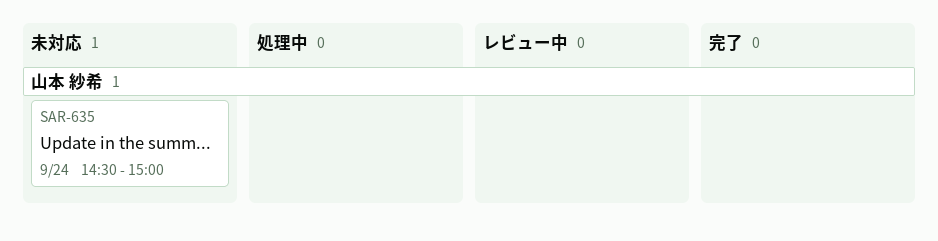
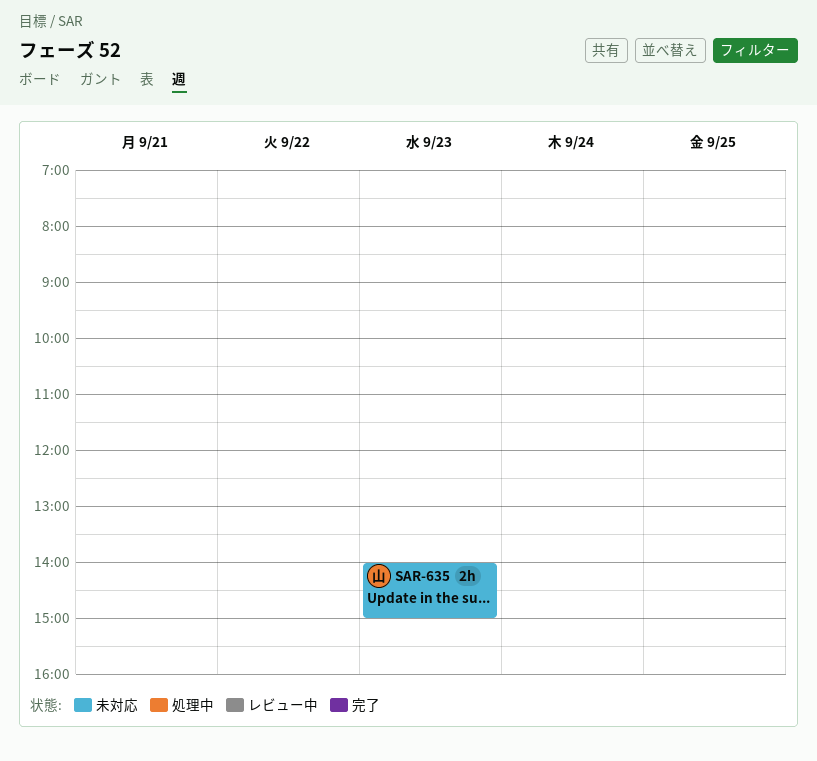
SAR-635, day: Sep 24 -> Sep 23
SAR-635, begins: 14:30 -> 14:00

